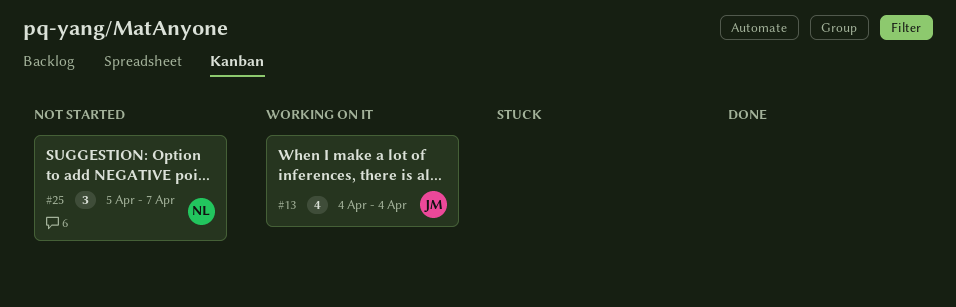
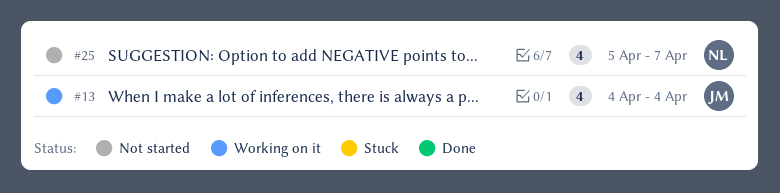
#25, estimate: 3 -> 4

